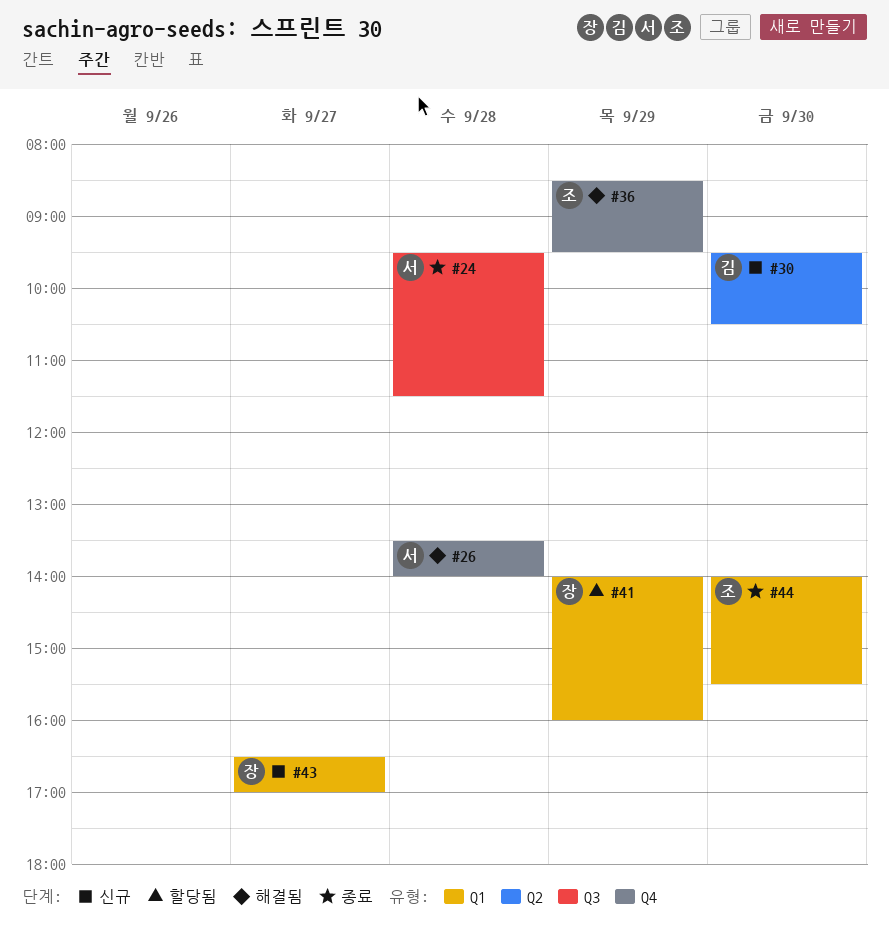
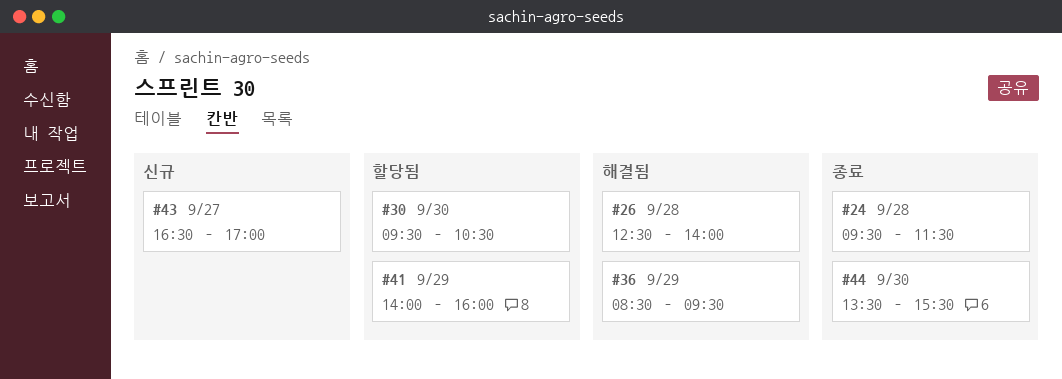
#26, begins: 13:30 -> 12:30
#30, status: 신규 -> 할당됨
#44, begins: 14:00 -> 13:30

